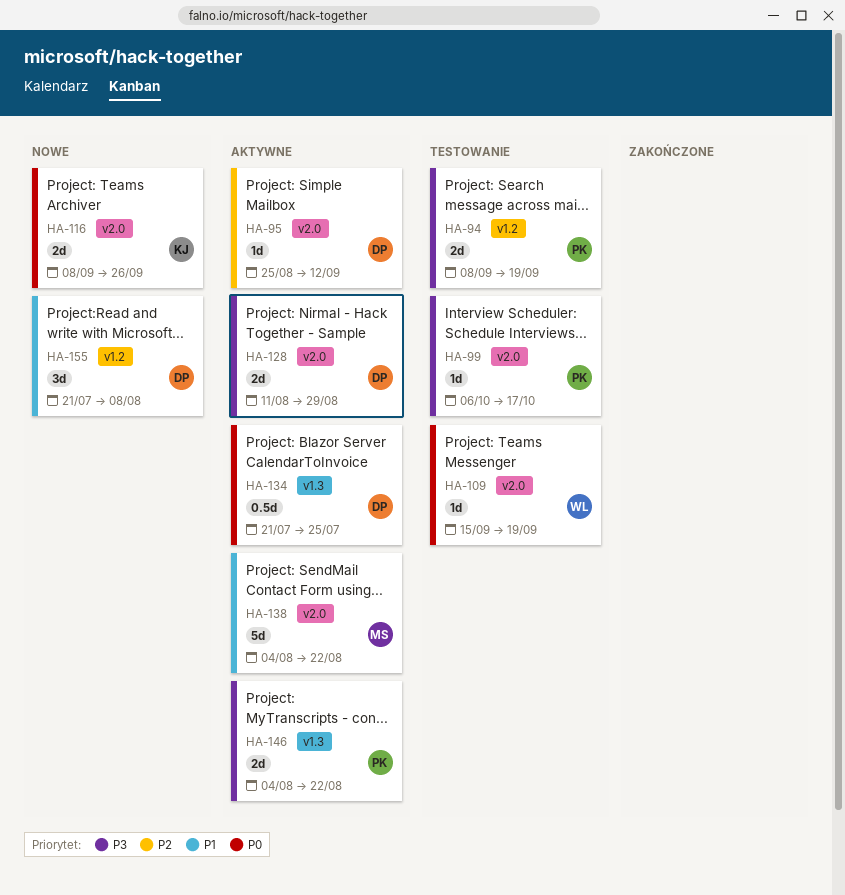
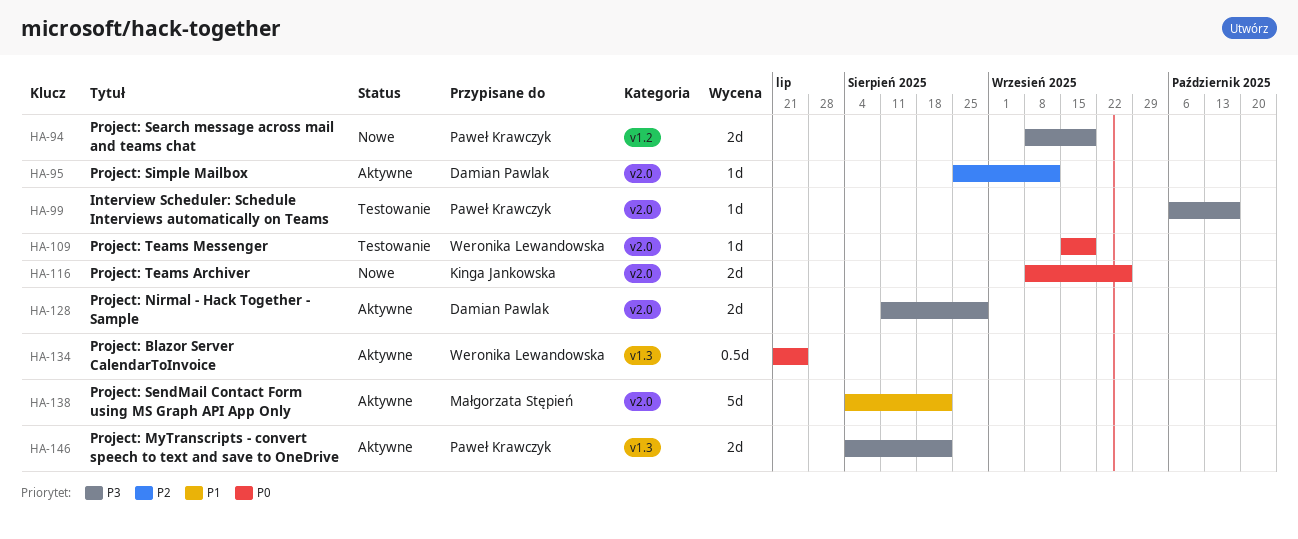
HA-94, status: Testowanie -> Nowe
HA-134, owner: Damian Pawlak -> Weronika Lewandowska
HA-155: present -> none

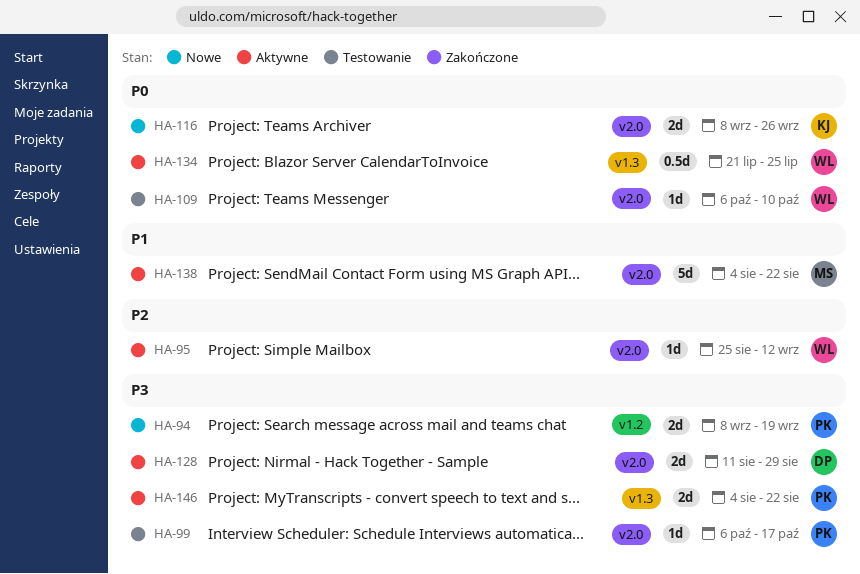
HA-95, owner: Damian Pawlak -> Weronika Lewandowska
HA-109, start: Sep 15 -> Oct 6
HA-109, due: Sep 19 -> Oct 10

